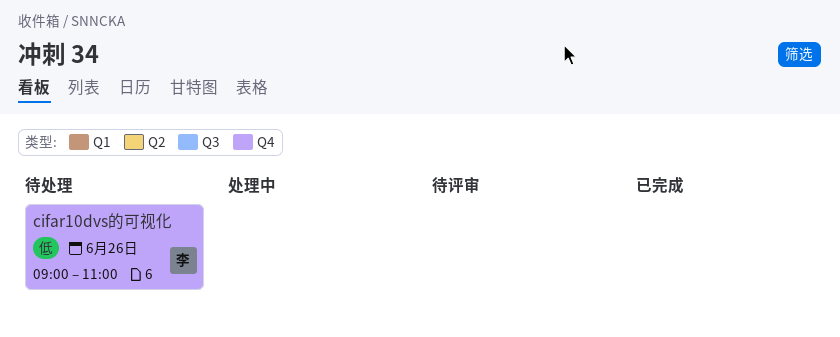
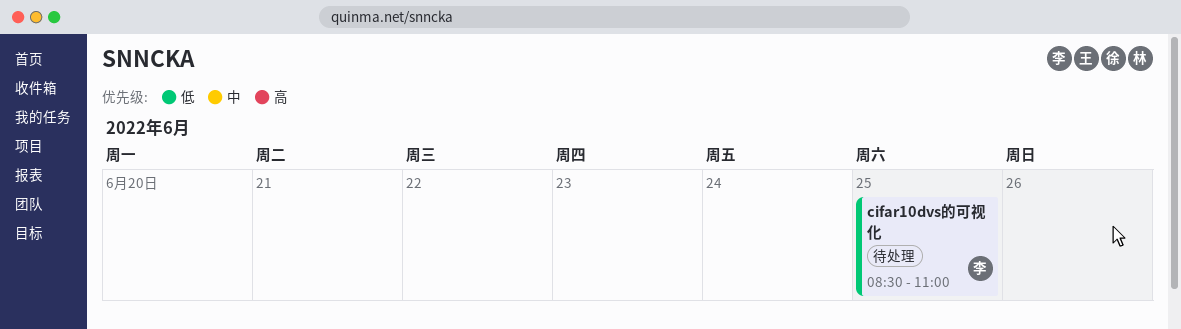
cifar10dvs的可视化, day: Jun 26 -> Jun 25
cifar10dvs的可视化, begins: 09:00 -> 08:30

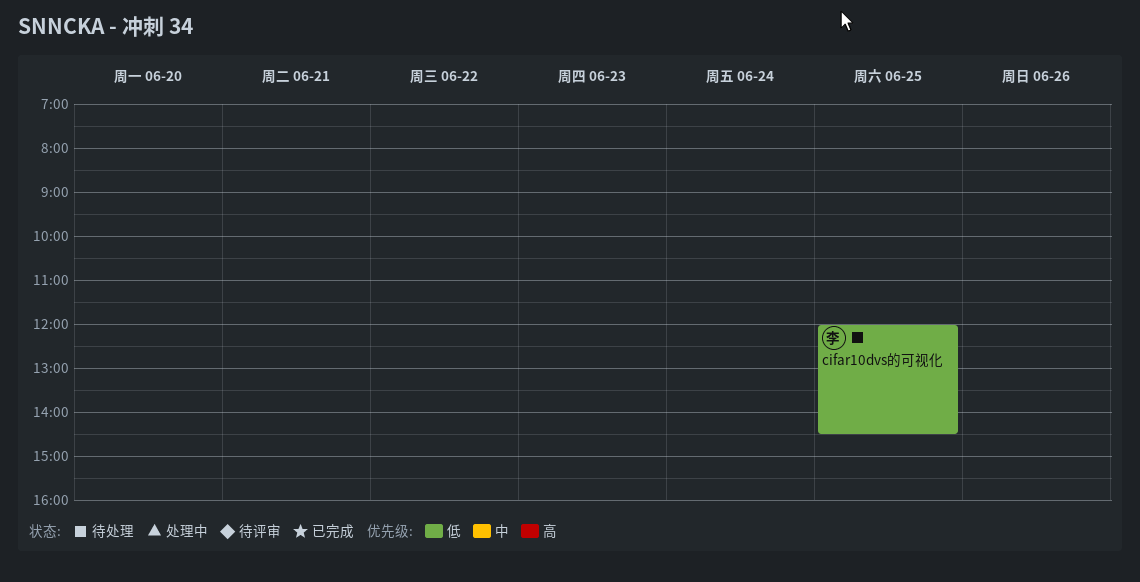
cifar10dvs的可视化, begins: 08:30 -> 12:00
cifar10dvs的可视化, ends: 11:00 -> 14:30

